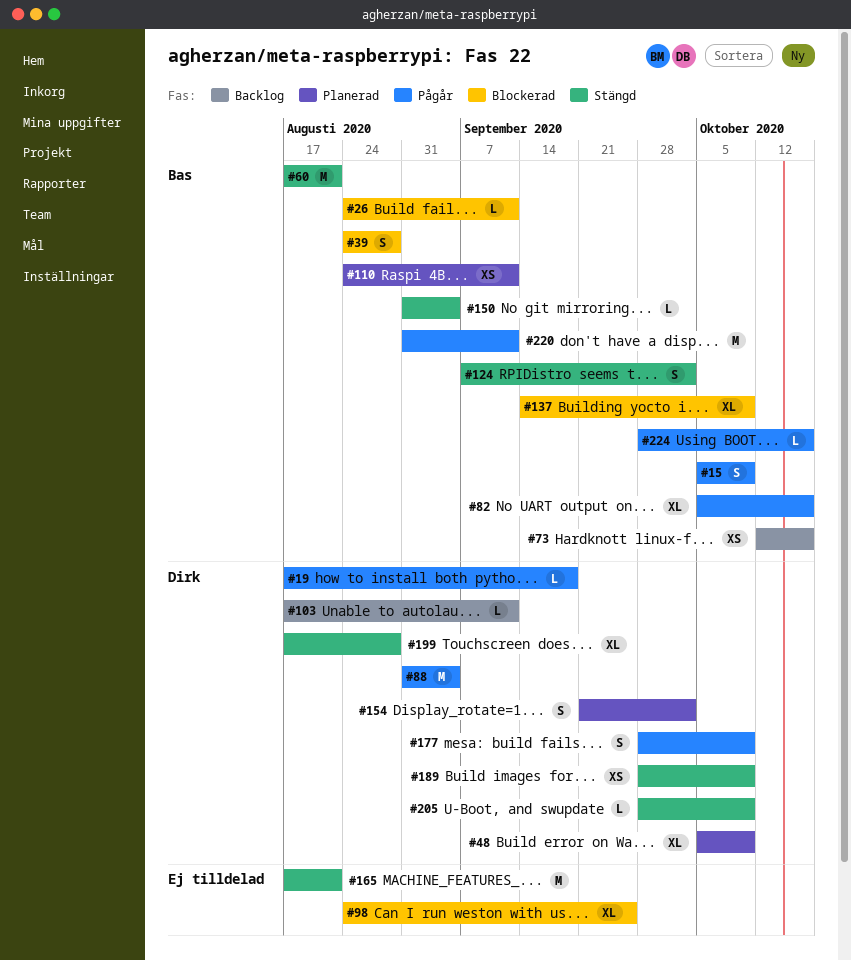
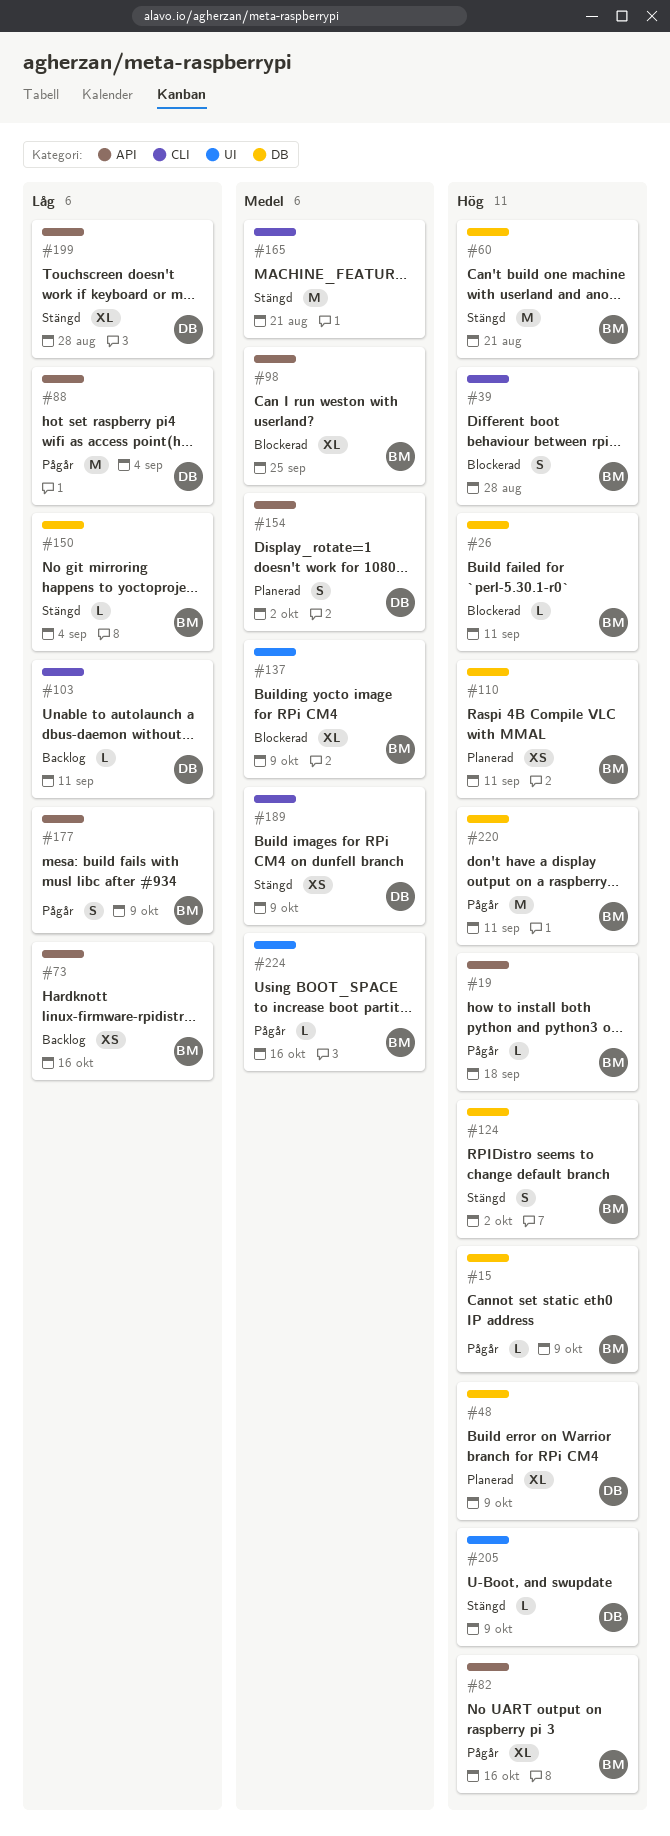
#15, estimate: S -> L
#19, owner: Dirk -> Bas
#98, owner: none -> Bas
#177, owner: Dirk -> Bas

